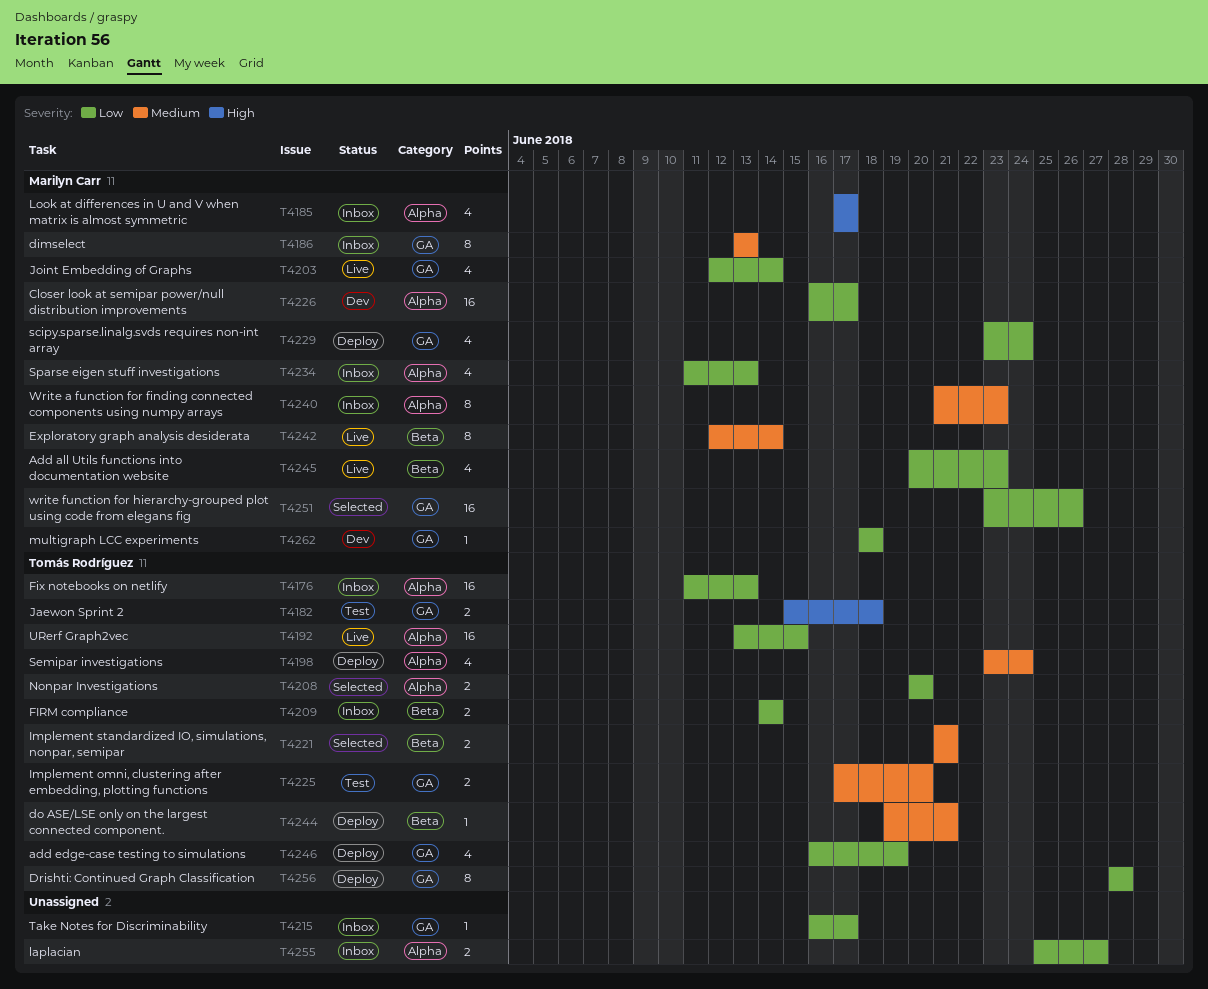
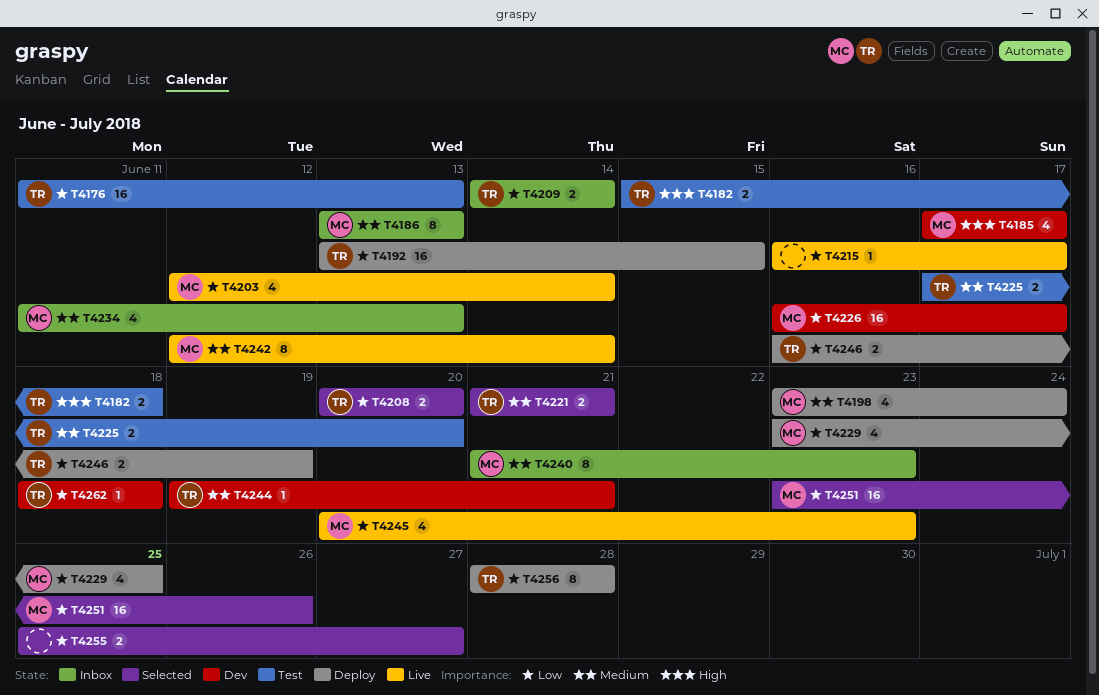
T4176, status: Inbox -> Test
T4185, status: Inbox -> Dev
T4192, status: Live -> Deploy
T4198, owner: Tomás Rodríguez -> Marilyn Carr
T4215, status: Inbox -> Live
T4229, due: Jun 24 -> Jun 25
T4234, priority: Low -> Medium
T4244, status: Deploy -> Dev
T4246, estimate: 4 -> 2
T4255, status: Inbox -> Selected
T4262, owner: Marilyn Carr -> Tomás Rodríguez

